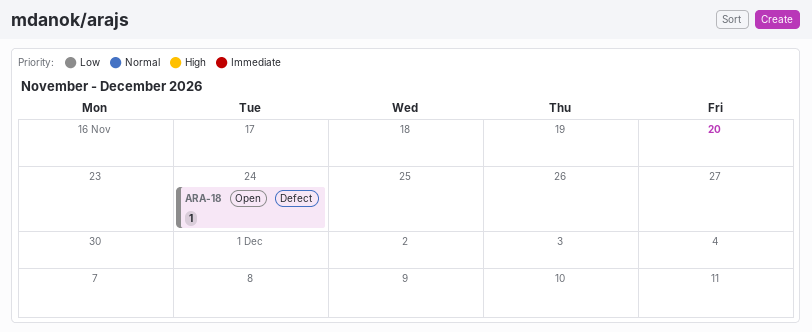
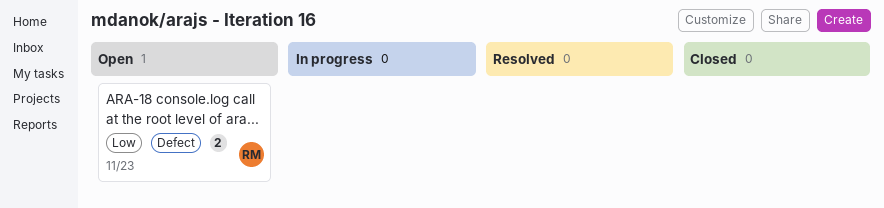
ARA-18, estimate: 1 -> 2
ARA-18, due: Nov 24 -> Nov 23

